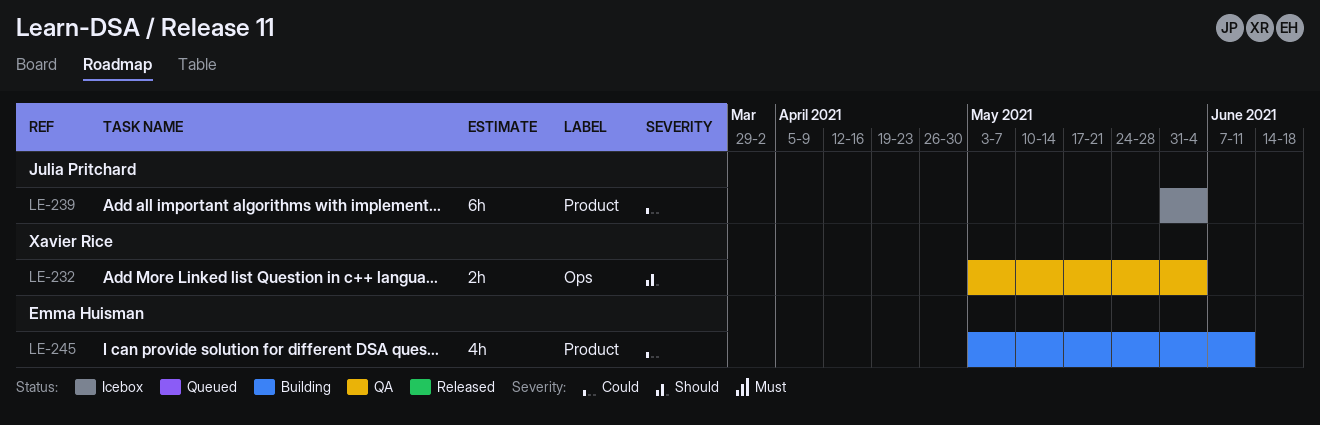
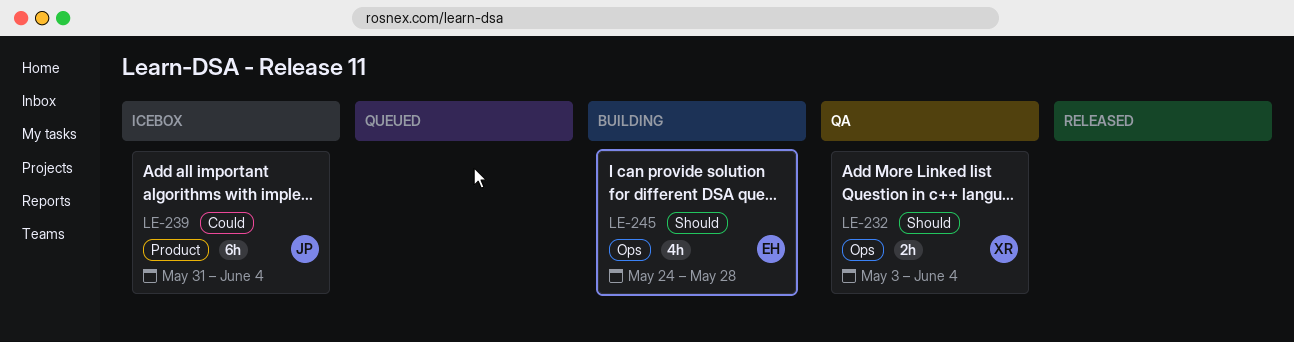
LE-245, priority: Could -> Should
LE-245, label: Product -> Ops
LE-245, start: May 3 -> May 24
LE-245, due: Jun 11 -> May 28

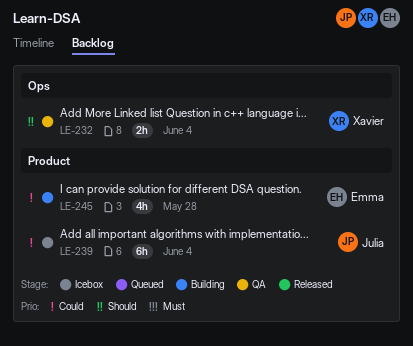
LE-245, priority: Should -> Could
LE-245, label: Ops -> Product

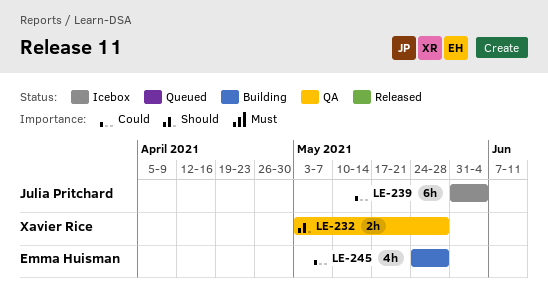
LE-232, due: Jun 4 -> May 28

